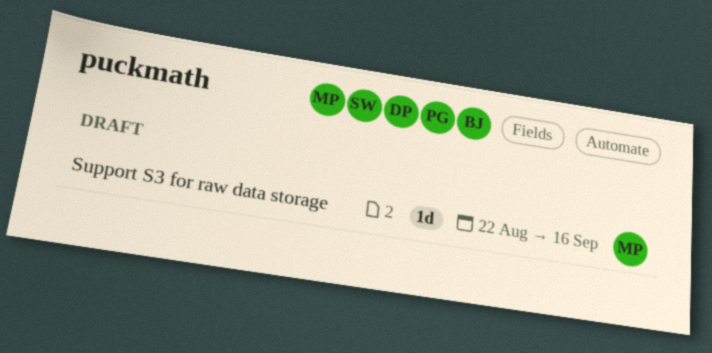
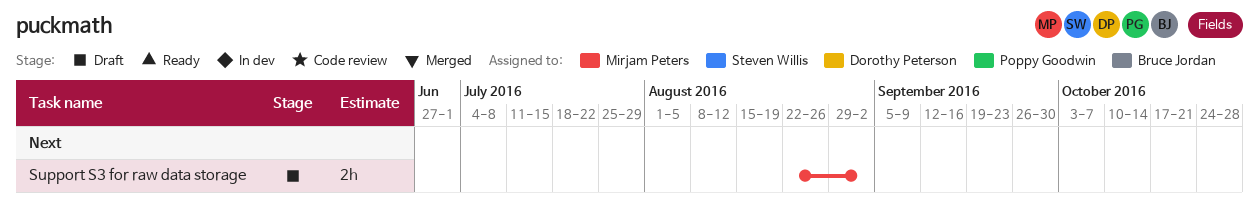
Support S3 for raw data storage, estimate: 1d -> 2h
Support S3 for raw data storage, due: Sep 16 -> Sep 2

